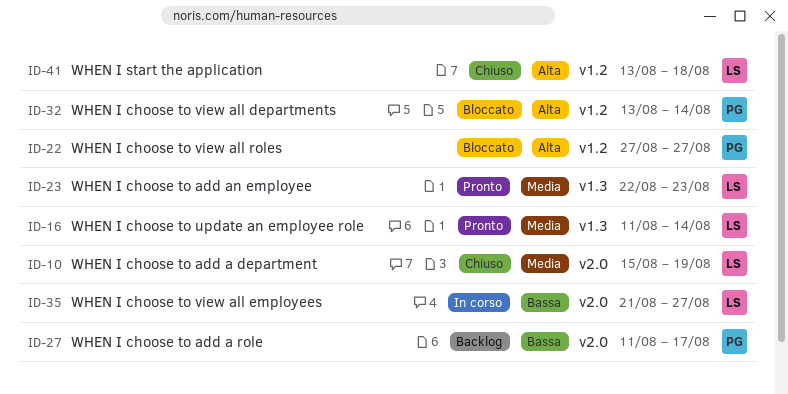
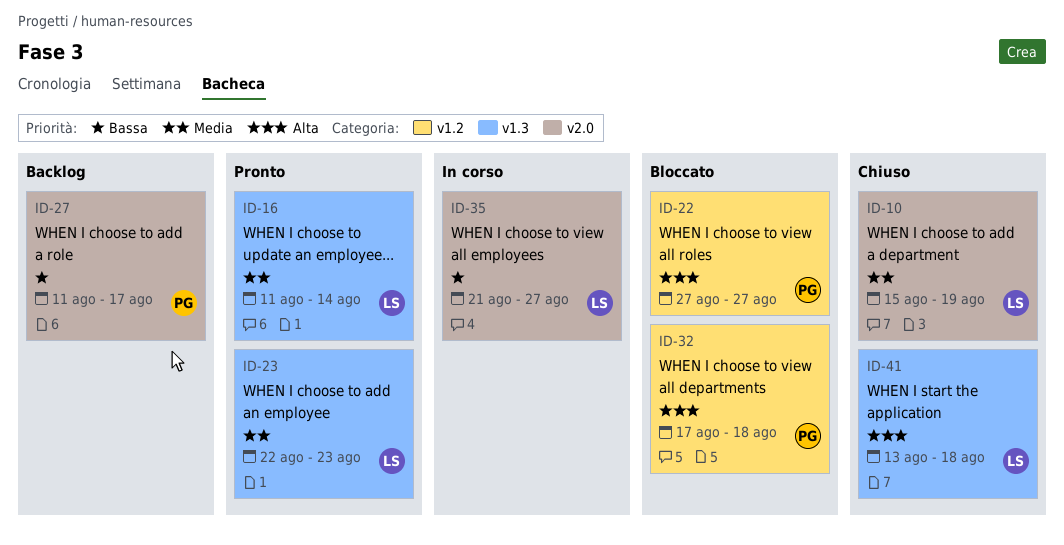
ID-32, start: Aug 13 -> Aug 17
ID-32, due: Aug 14 -> Aug 18
ID-41, label: v1.2 -> v1.3

